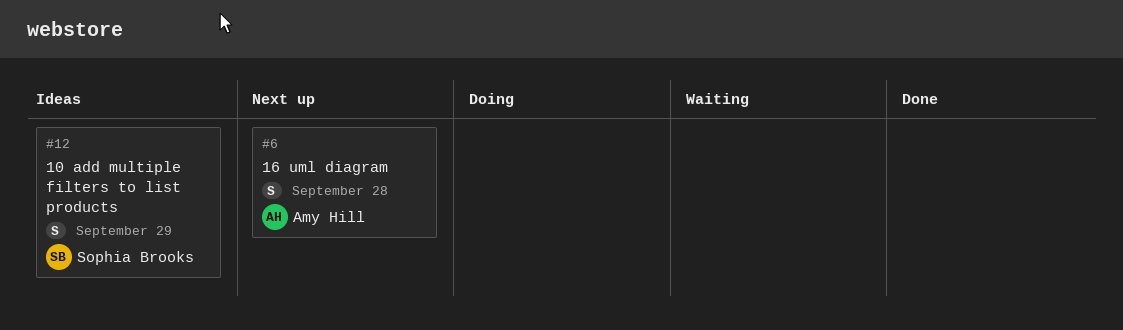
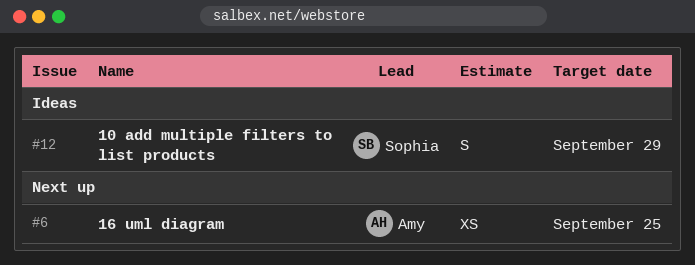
#6, estimate: S -> XS
#6, due: Sep 28 -> Sep 25

